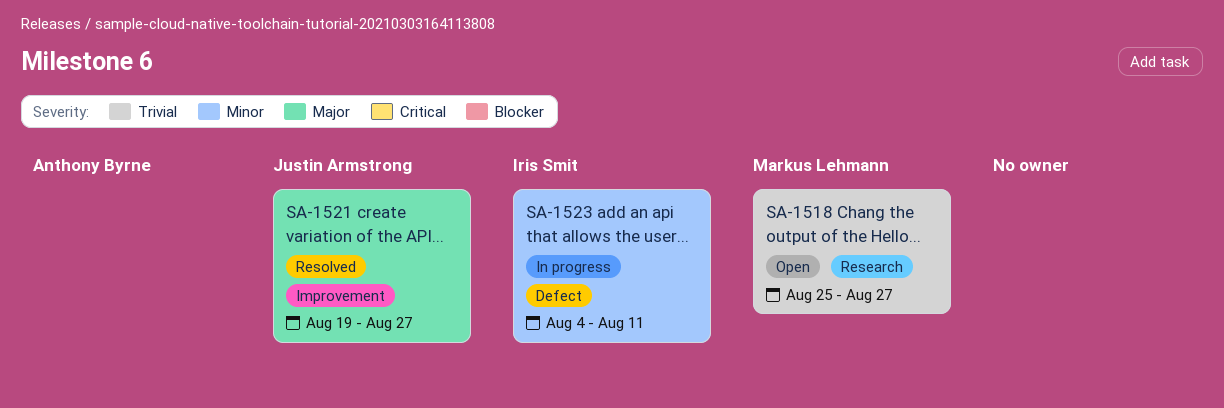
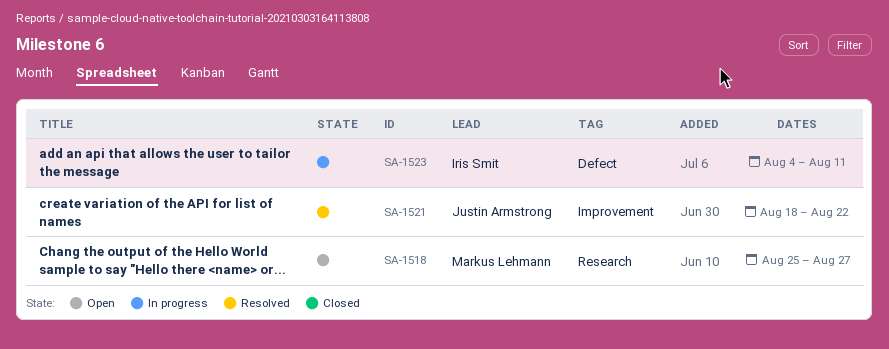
SA-1521, start: Aug 19 -> Aug 18
SA-1521, due: Aug 27 -> Aug 22

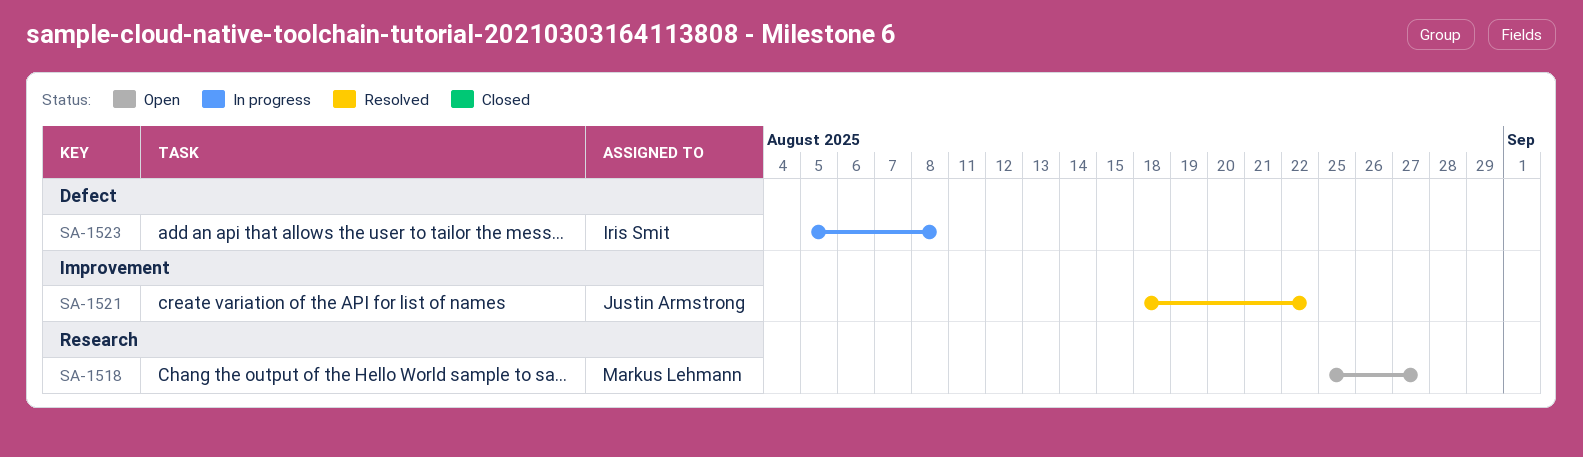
SA-1523, start: Aug 4 -> Aug 5
SA-1523, due: Aug 11 -> Aug 8

